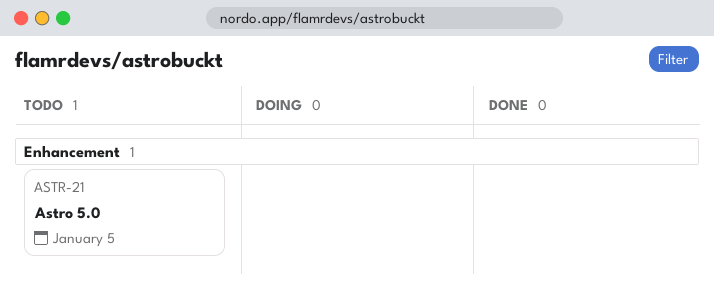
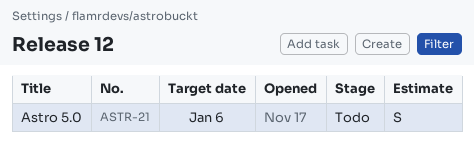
ASTR-21, due: Jan 5 -> Jan 6

